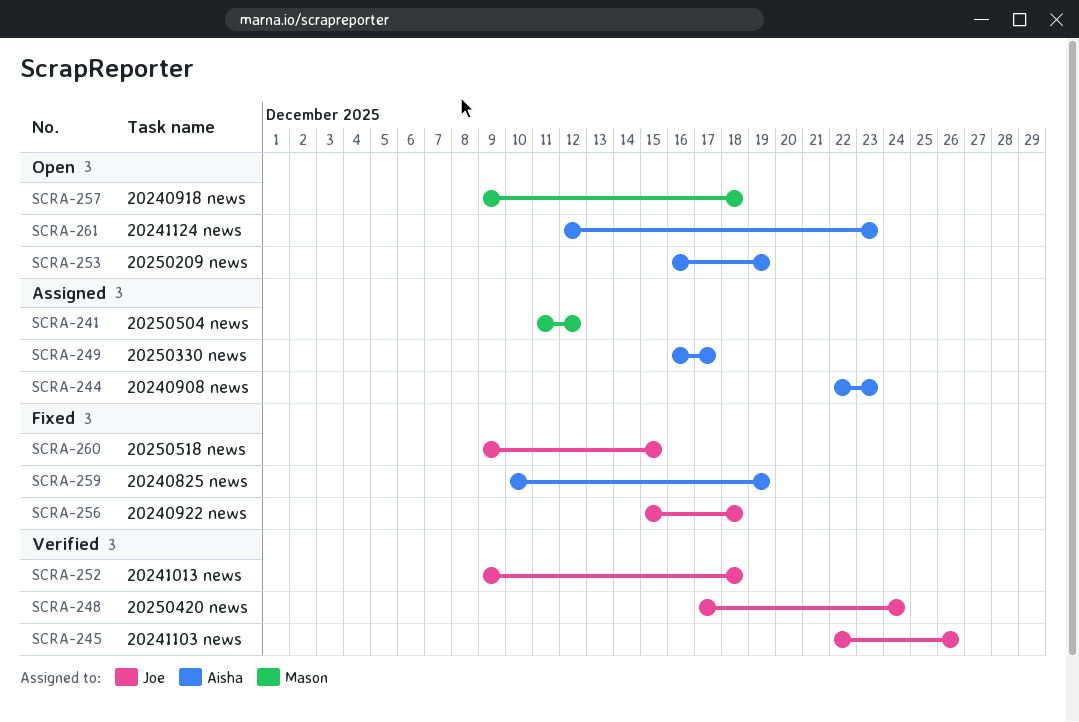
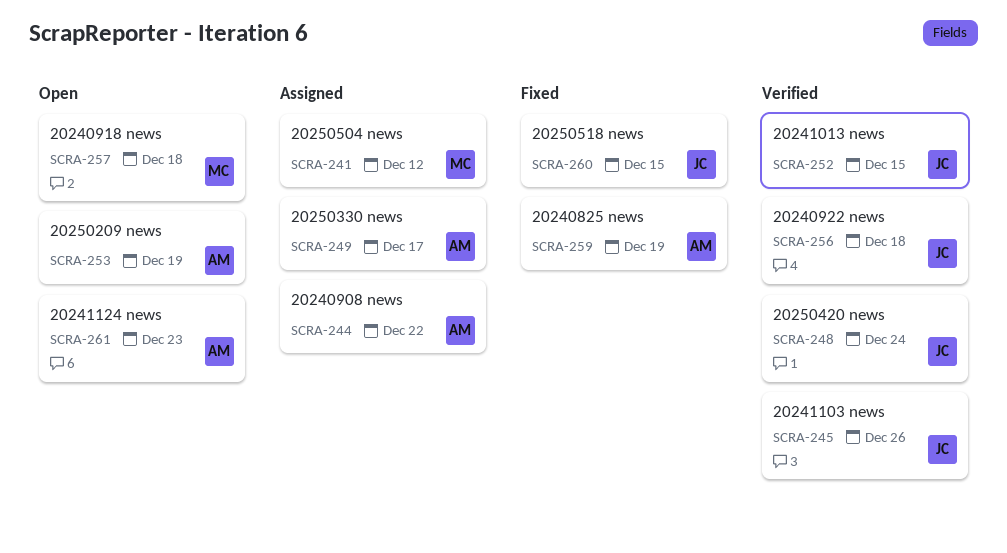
SCRA-244, due: Dec 23 -> Dec 22
SCRA-252, due: Dec 18 -> Dec 15
SCRA-256, status: Fixed -> Verified

